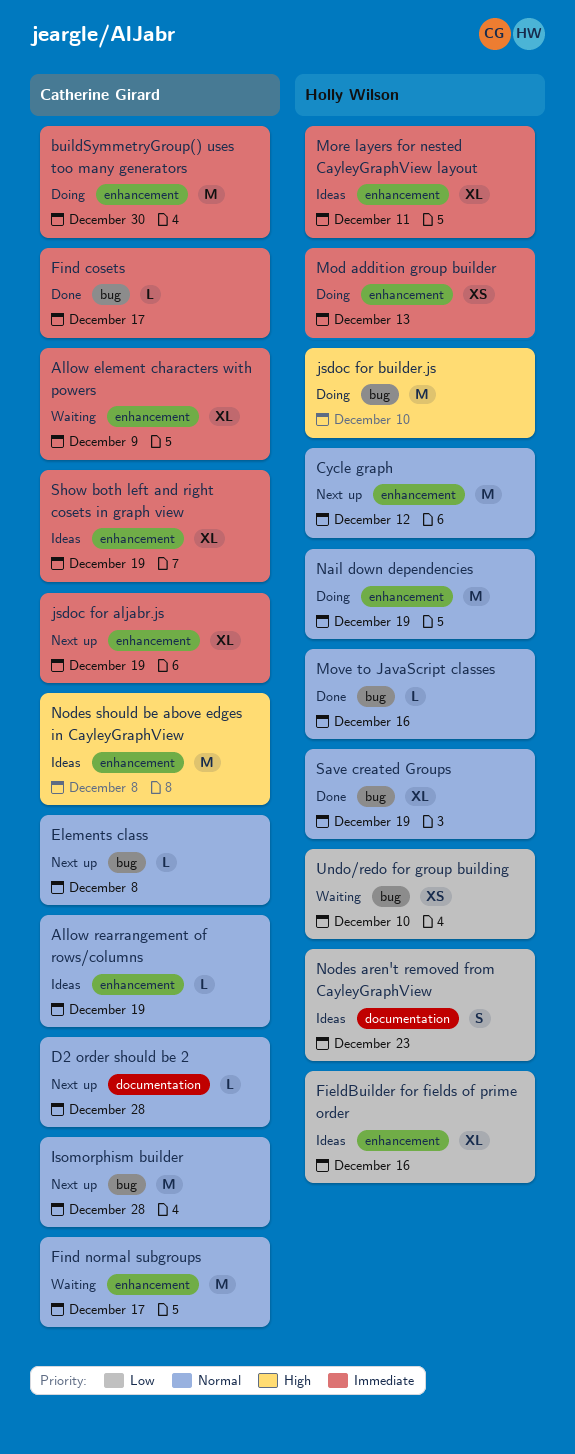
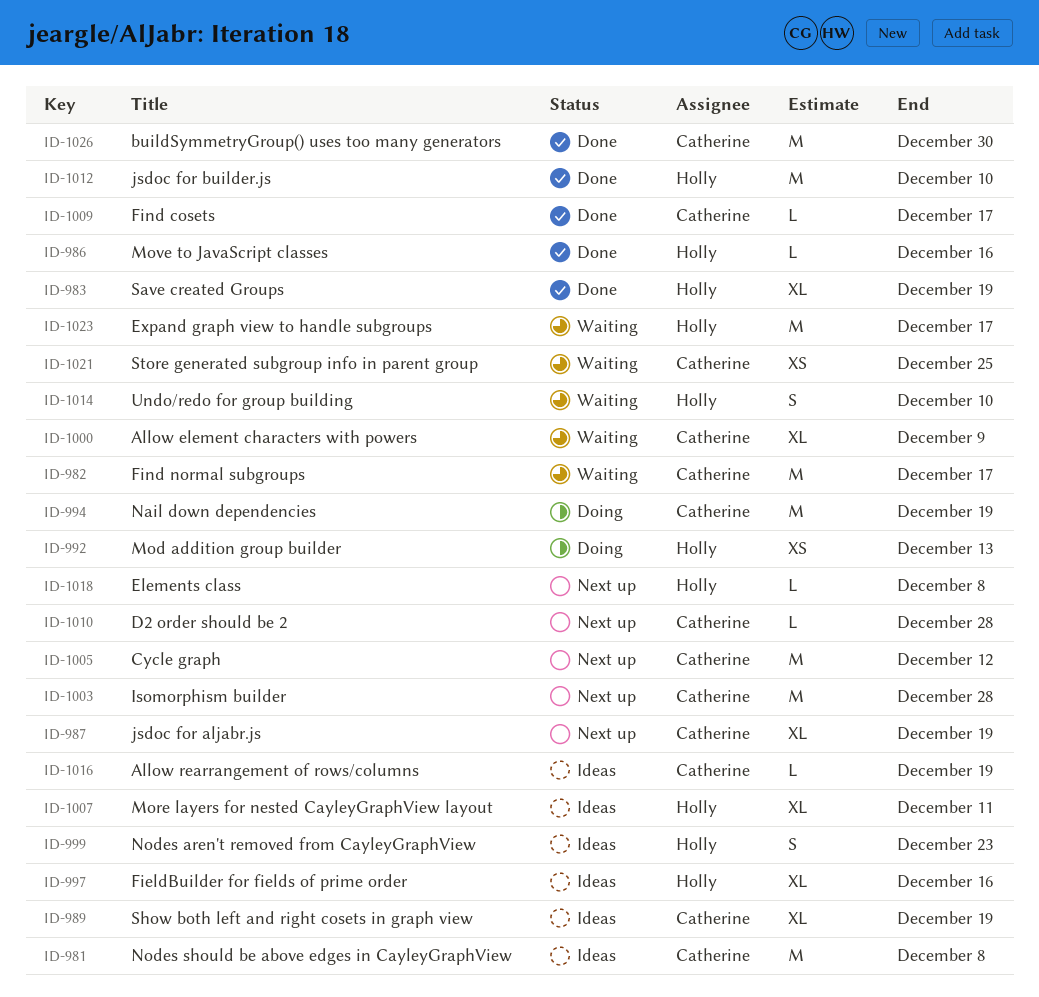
buildSymmetryGroup() uses too many generators, status: Doing -> Done
Cycle graph, owner: Holly Wilson -> Catherine Girard
Elements class, owner: Catherine Girard -> Holly Wilson
Expand graph view to handle subgroups: none -> present
jsdoc for builder.js, status: Doing -> Done
Nail down dependencies, owner: Holly Wilson -> Catherine Girard
Store generated subgroup info in parent group: none -> present
Undo/redo for group building, estimate: XS -> S

